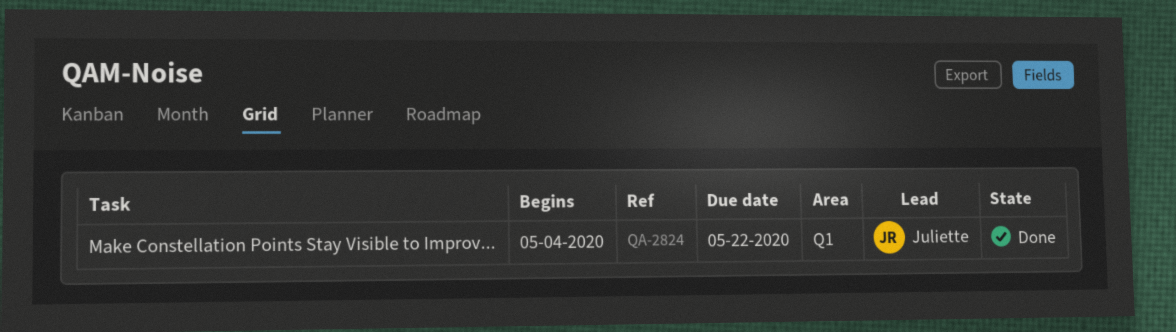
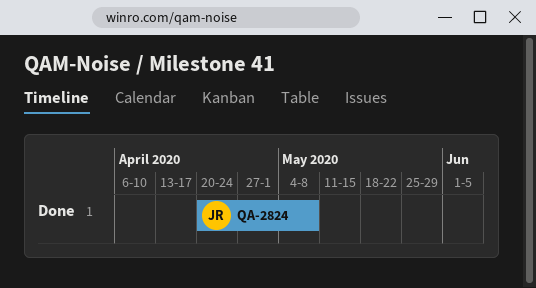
QA-2824, start: May 4 -> Apr 20
QA-2824, due: May 22 -> May 8

